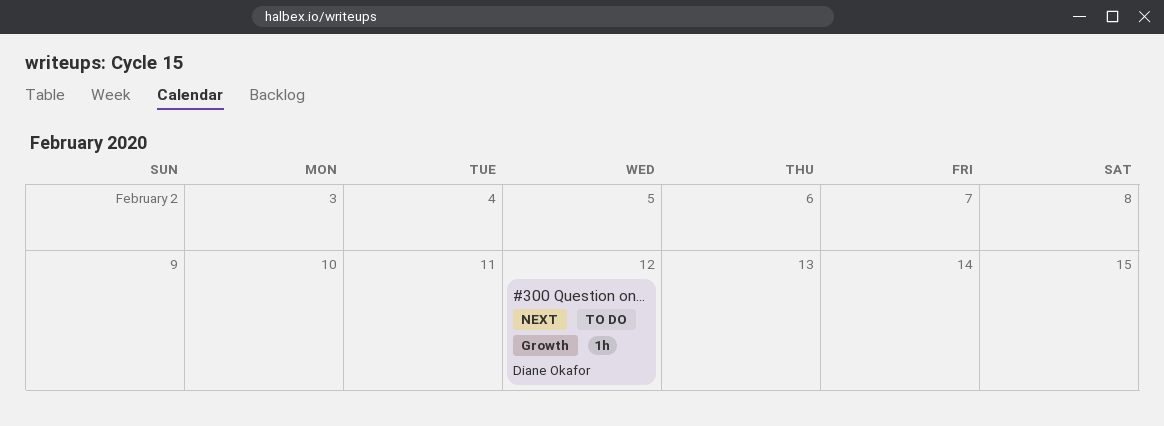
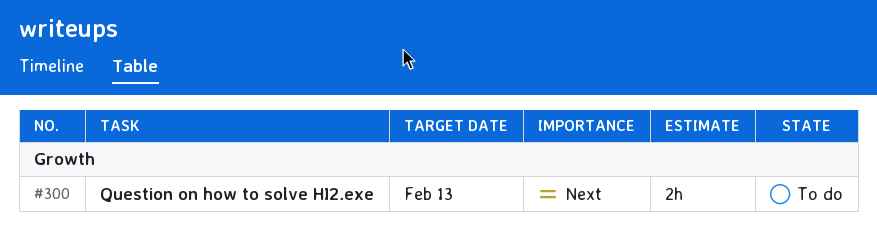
#300, estimate: 1h -> 2h
#300, due: Feb 12 -> Feb 13

